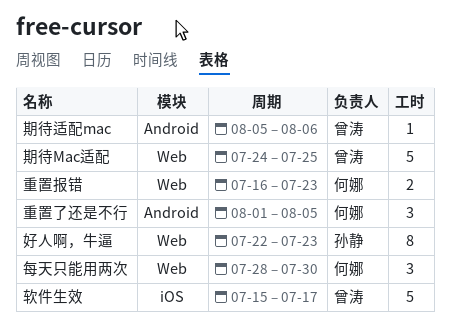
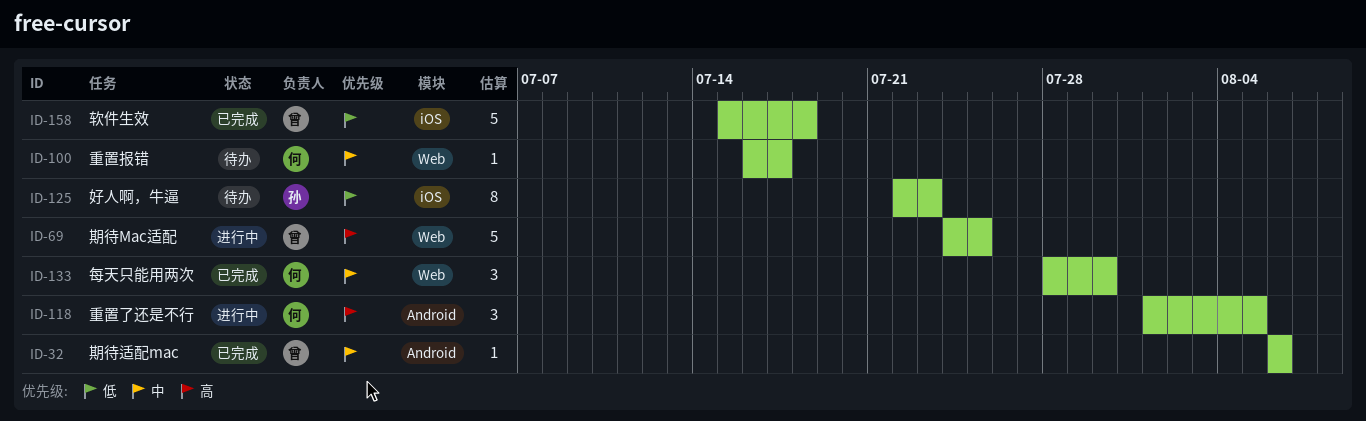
好人啊，牛逼, label: Web -> iOS
期待适配mac, start: Aug 5 -> Aug 6
软件生效, due: Jul 17 -> Jul 18
重置报错, estimate: 2 -> 1
重置报错, due: Jul 23 -> Jul 17

